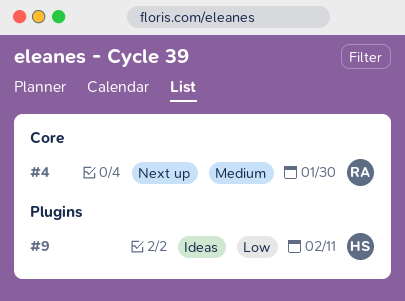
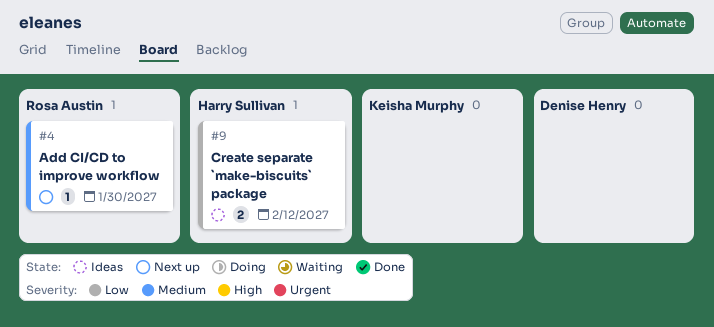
#9, due: Feb 11 -> Feb 12

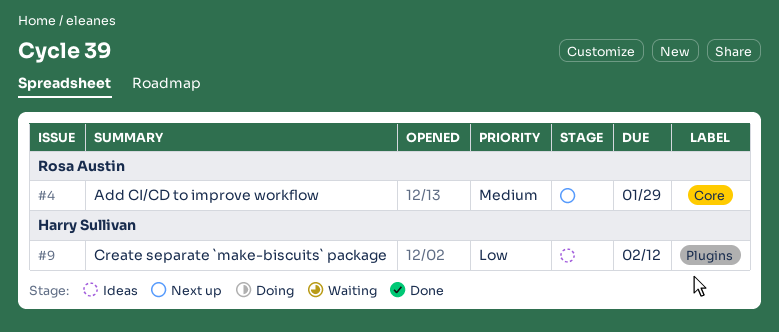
#4, due: Jan 30 -> Jan 29

